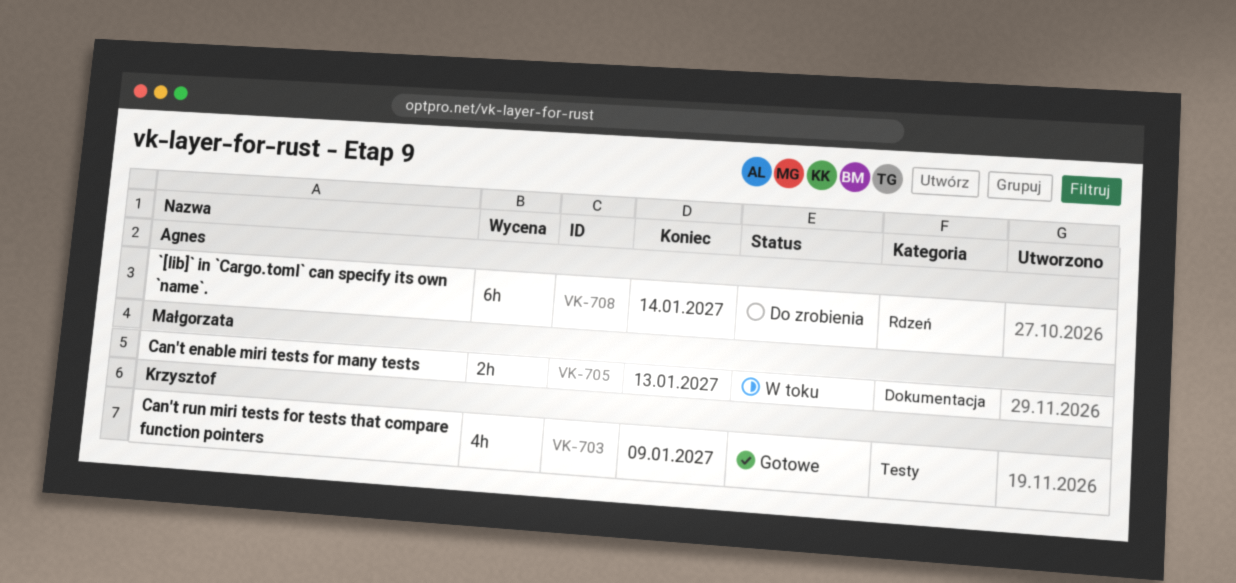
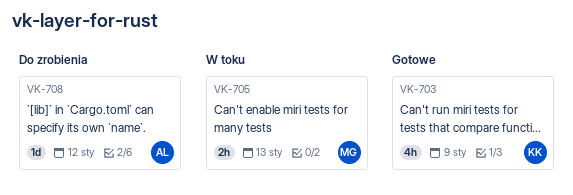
VK-708, estimate: 6h -> 1d
VK-708, due: Jan 14 -> Jan 12

